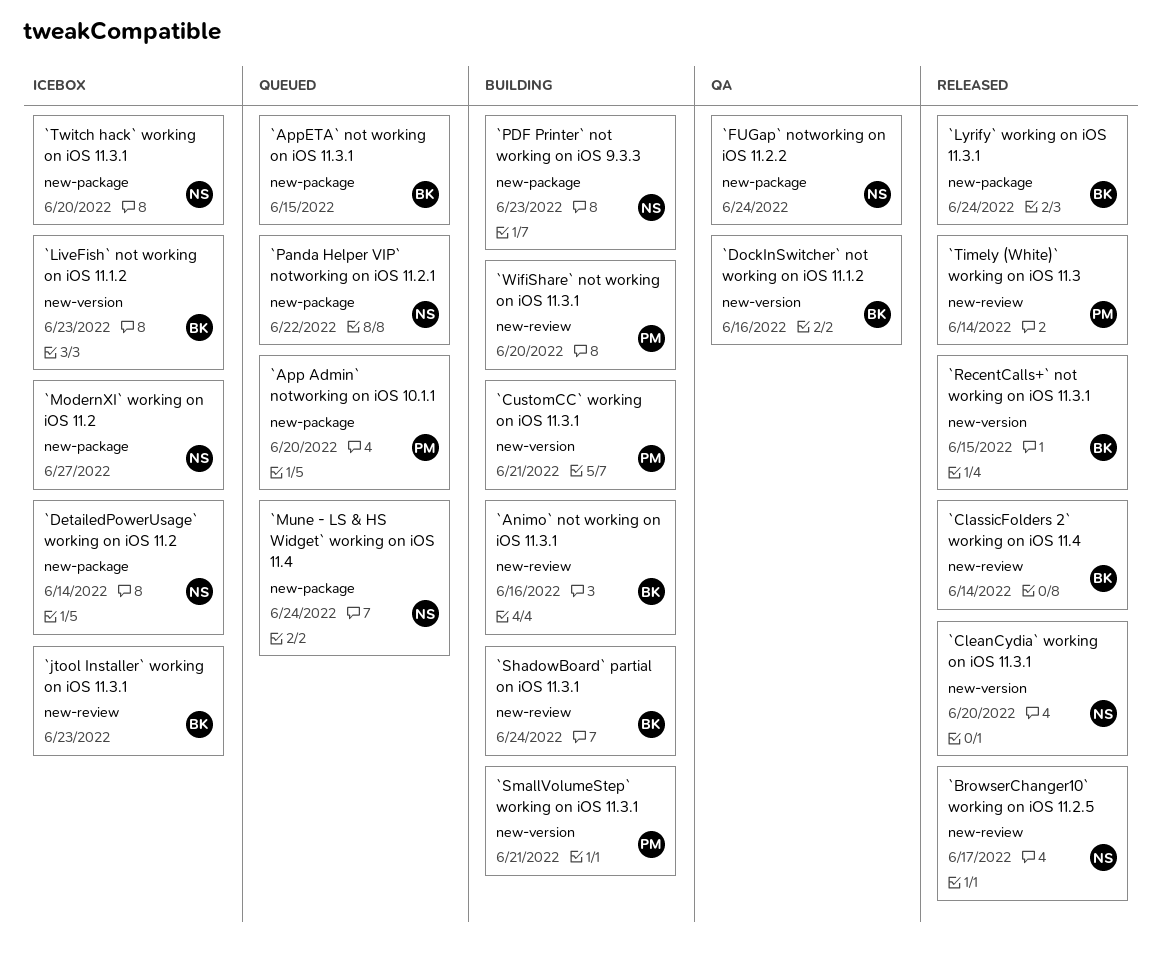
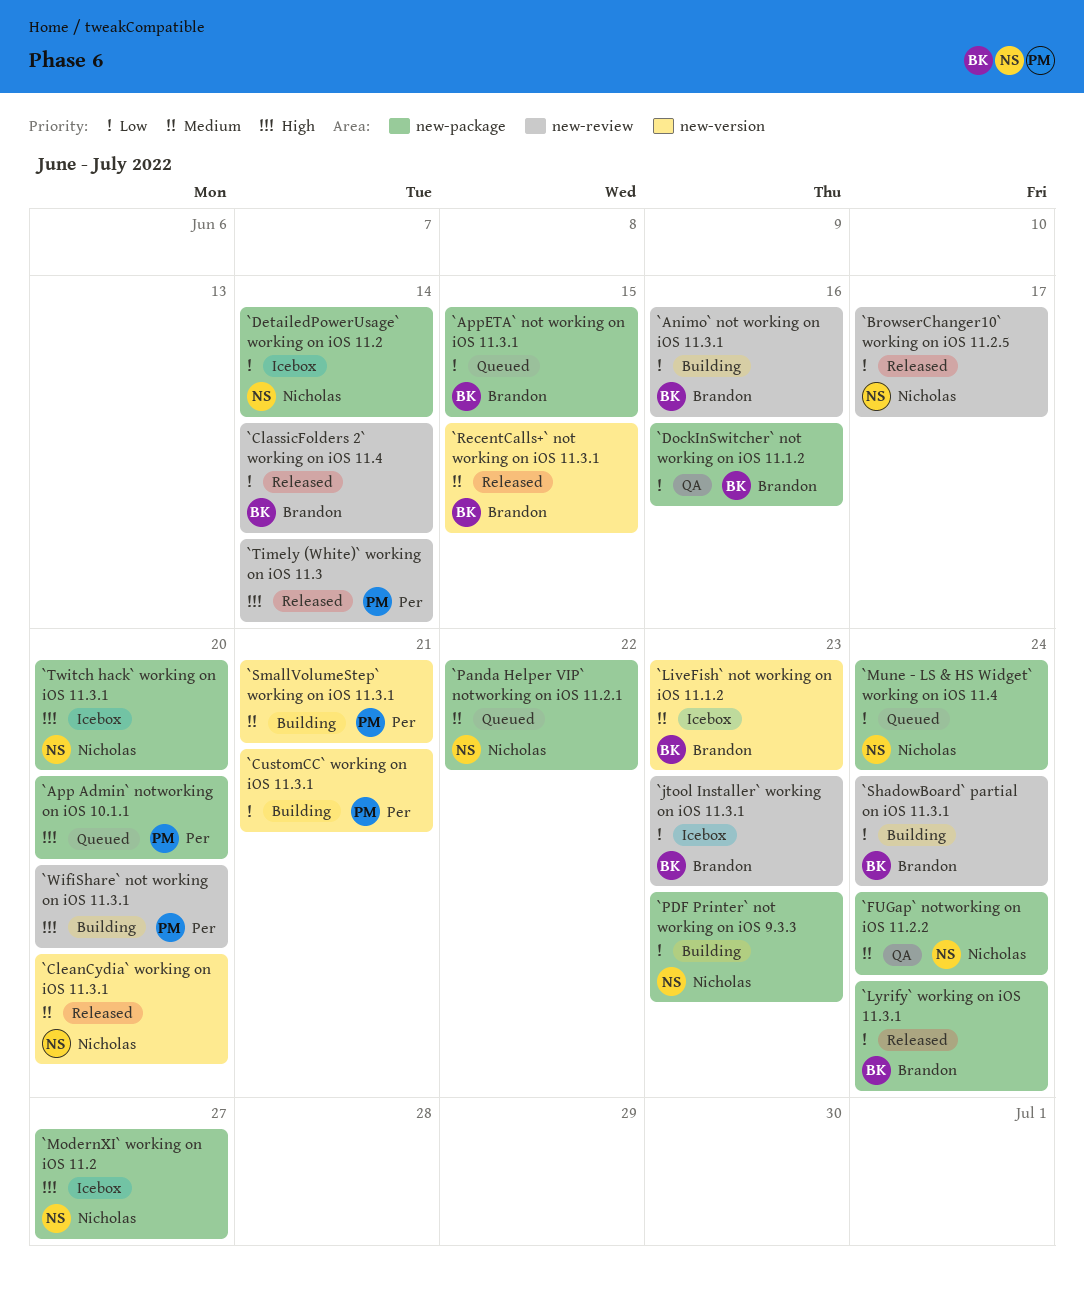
`DockInSwitcher` not working on iOS 11.1.2, label: new-version -> new-package

